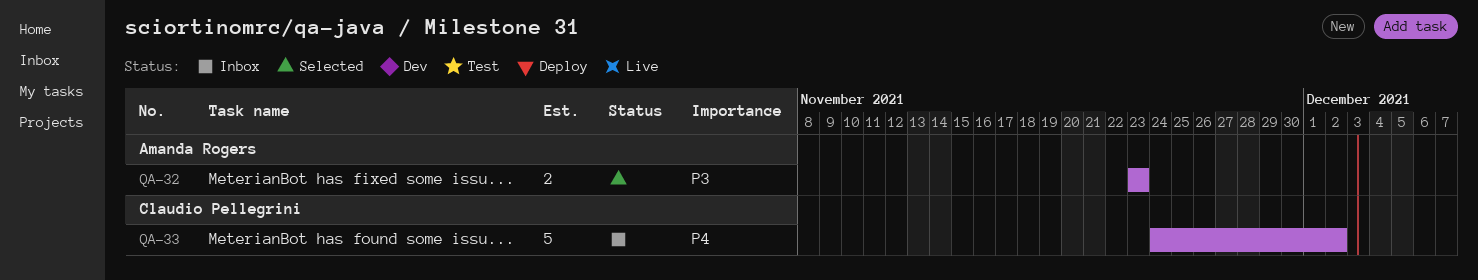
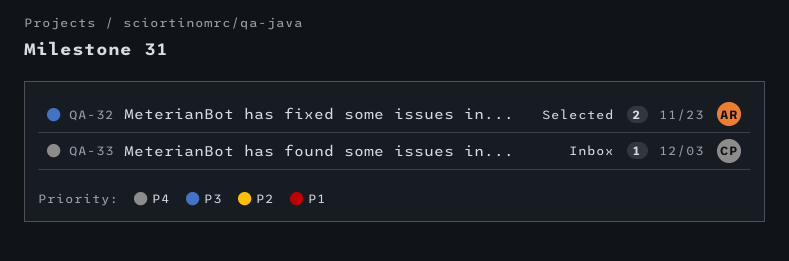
QA-33, estimate: 5 -> 1
QA-33, due: Dec 2 -> Dec 3

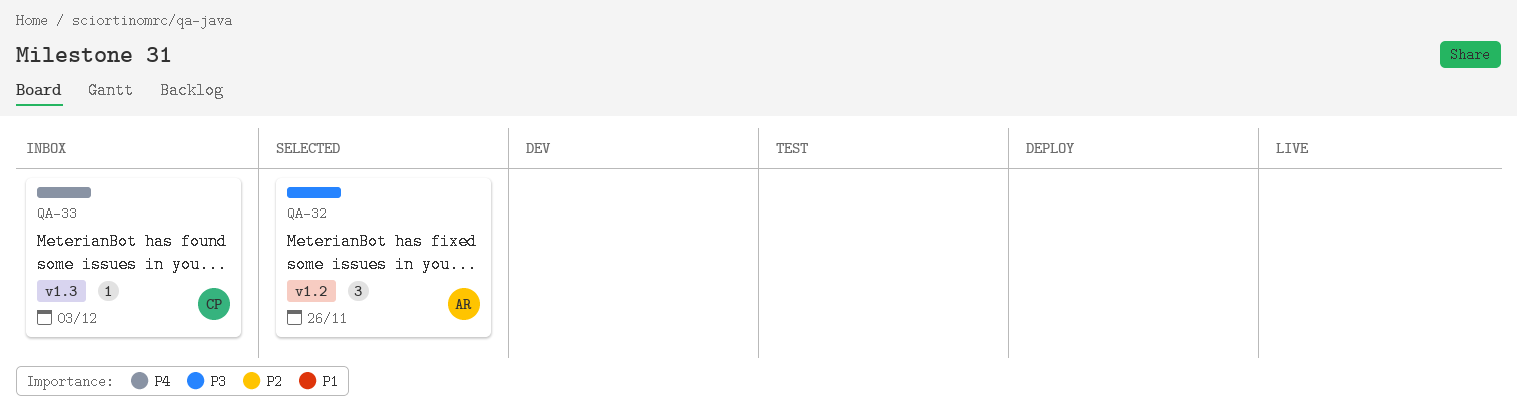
QA-32, estimate: 2 -> 3
QA-32, due: Nov 23 -> Nov 26

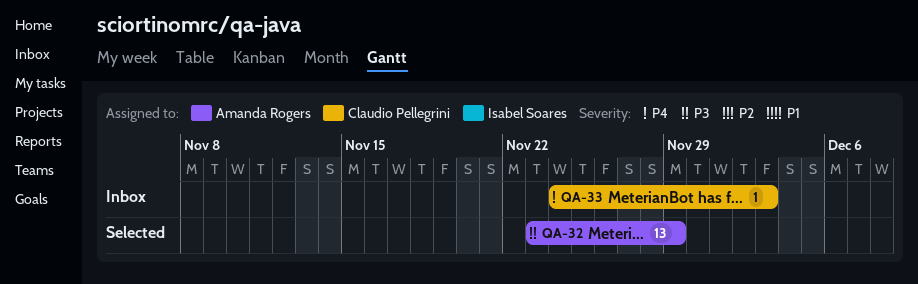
QA-32, estimate: 3 -> 13
QA-32, due: Nov 26 -> Nov 29

